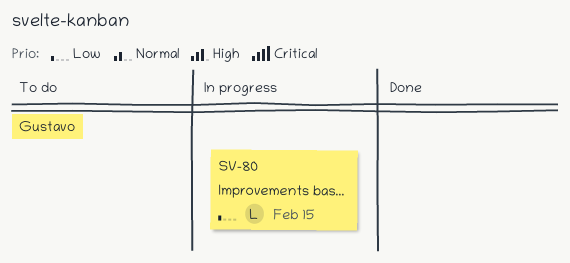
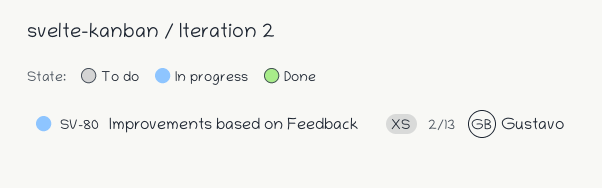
SV-80, estimate: L -> XS
SV-80, due: Feb 15 -> Feb 13

